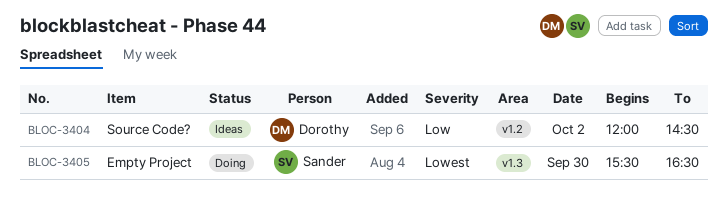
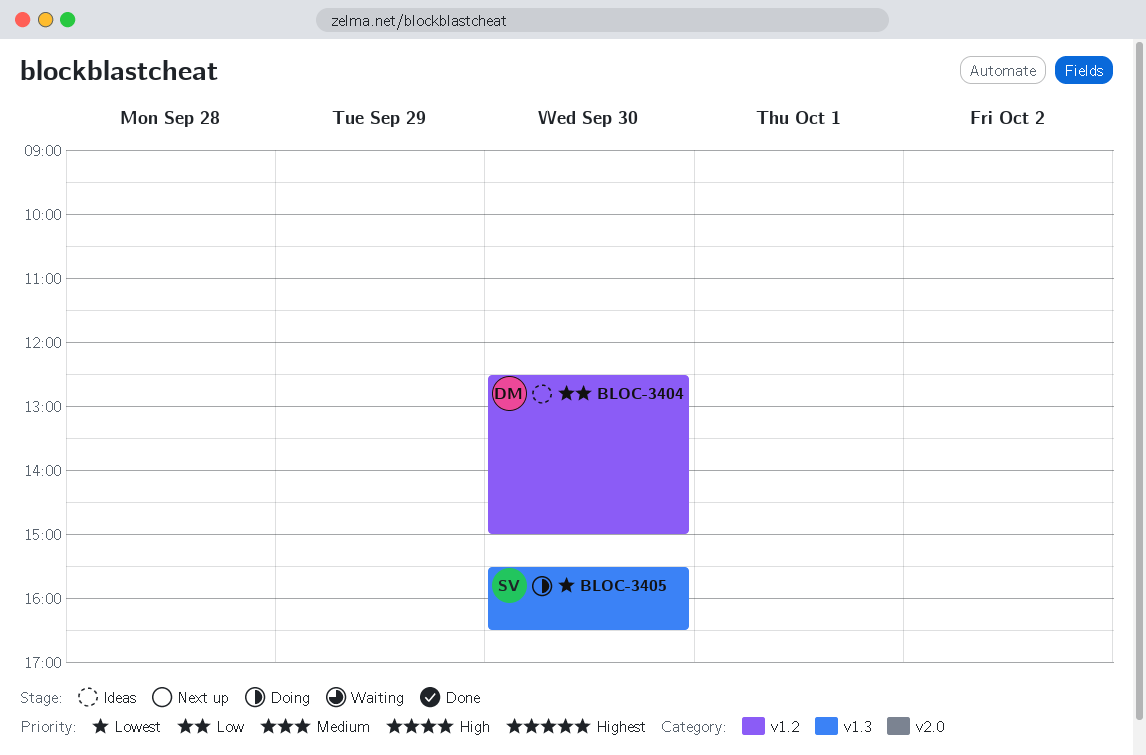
BLOC-3404, day: Oct 2 -> Sep 30
BLOC-3404, begins: 12:00 -> 12:30
BLOC-3404, ends: 14:30 -> 15:00

